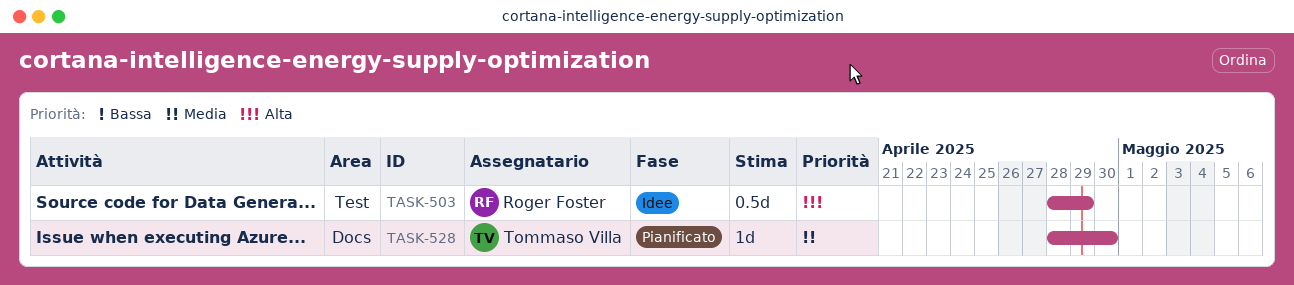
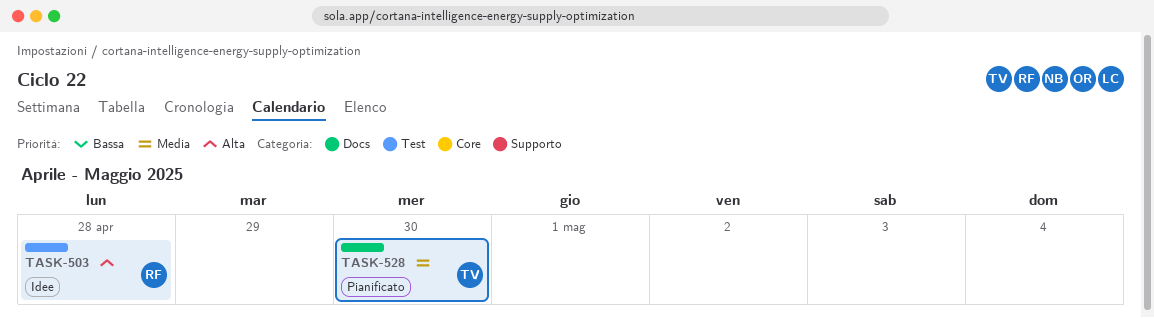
TASK-503, due: Apr 29 -> Apr 28

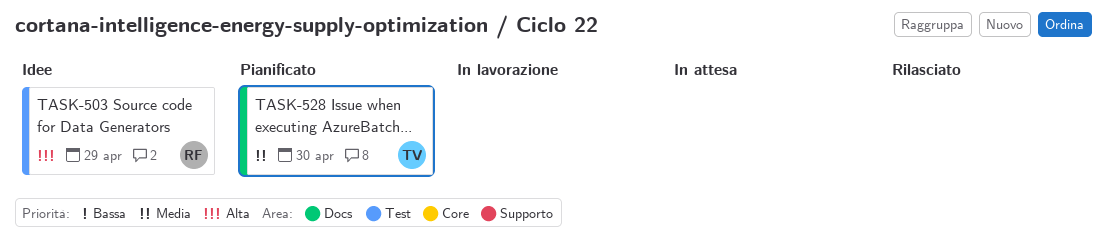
TASK-503, due: Apr 28 -> Apr 29

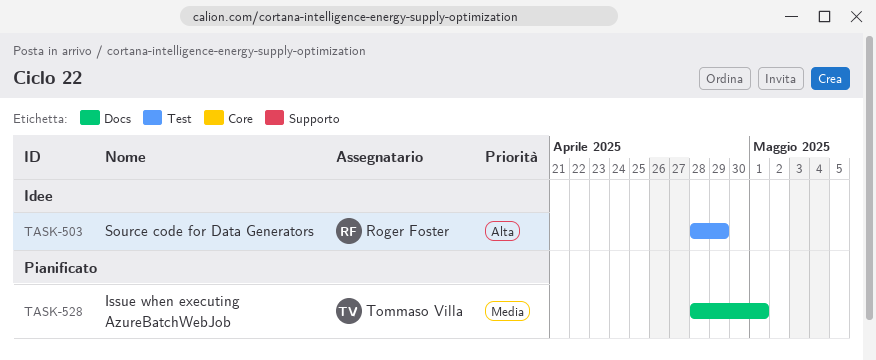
TASK-528, due: Apr 30 -> May 1

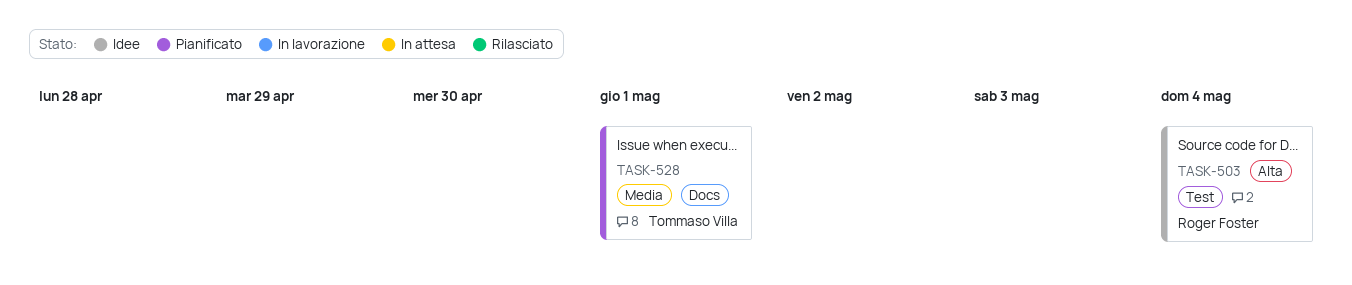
TASK-503, due: Apr 29 -> May 4

